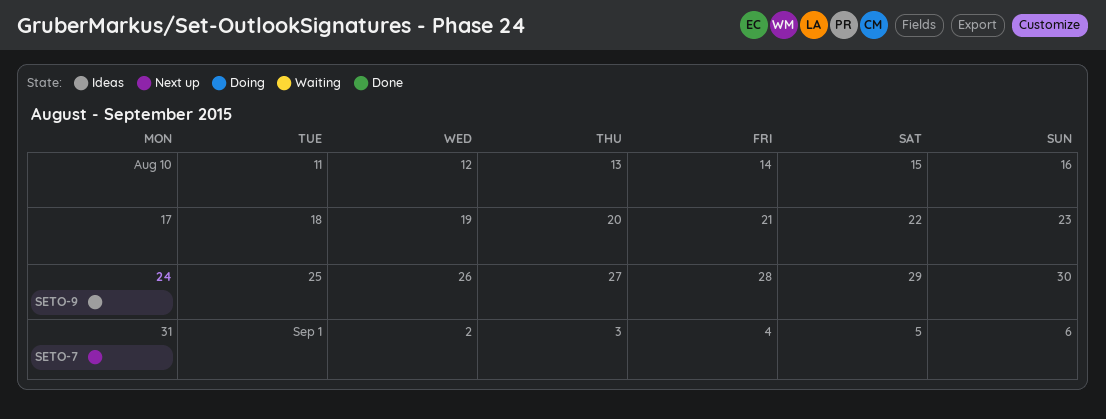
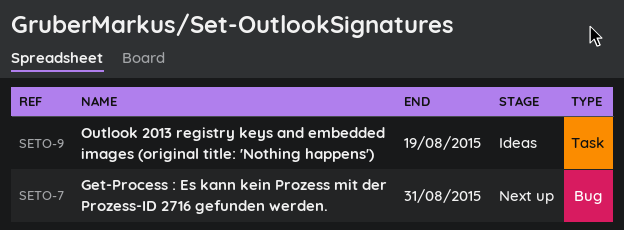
SETO-9, due: Aug 24 -> Aug 19

